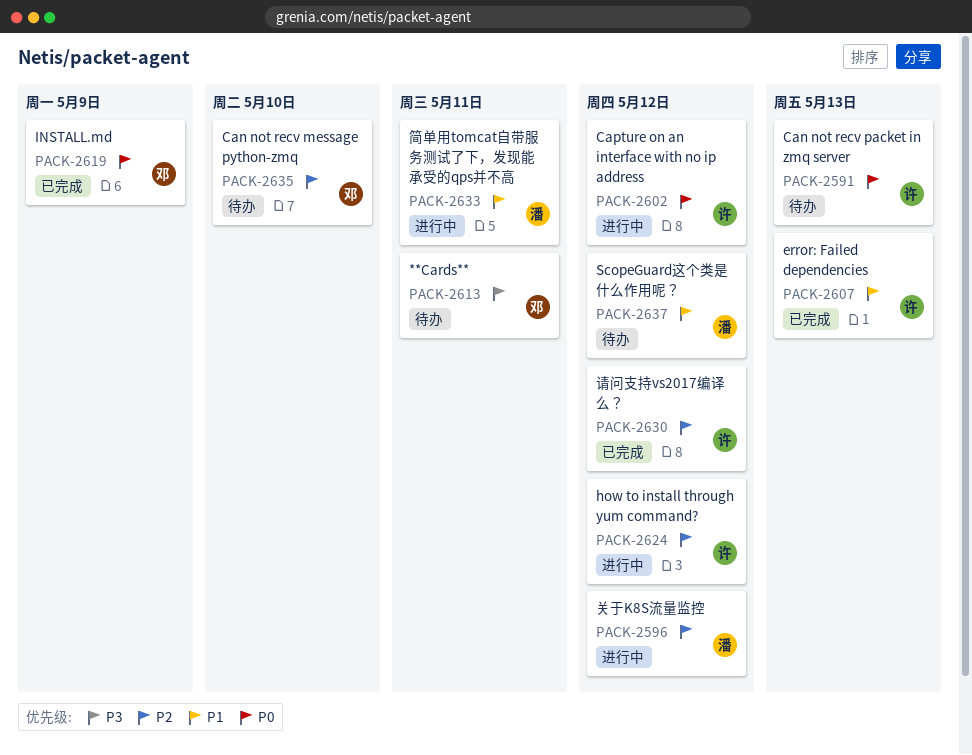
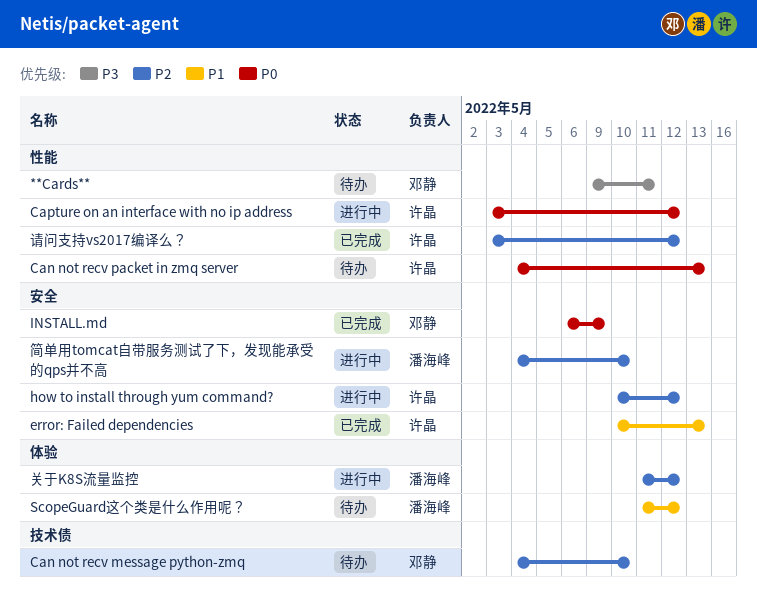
简单用tomcat自带服务测试了下，发现能承受的qps并不高, priority: P1 -> P2
简单用tomcat自带服务测试了下，发现能承受的qps并不高, due: May 11 -> May 10

